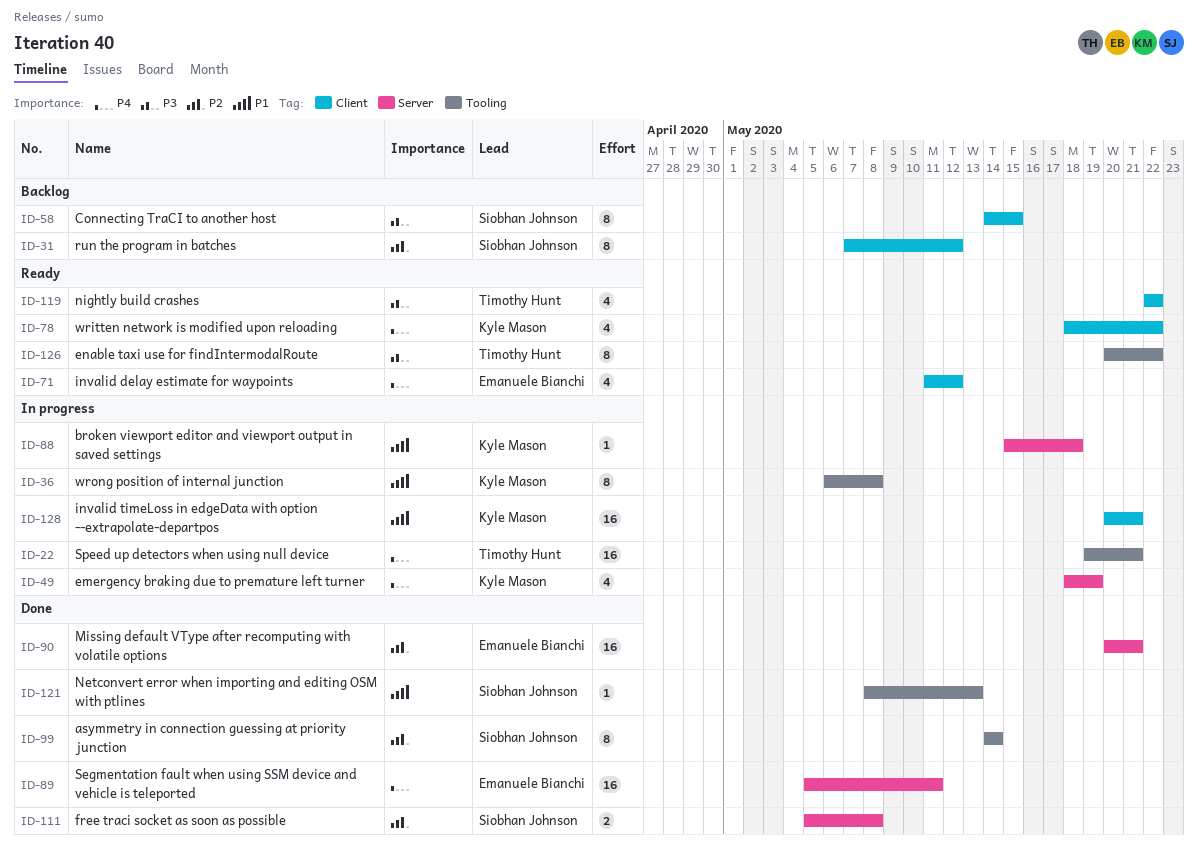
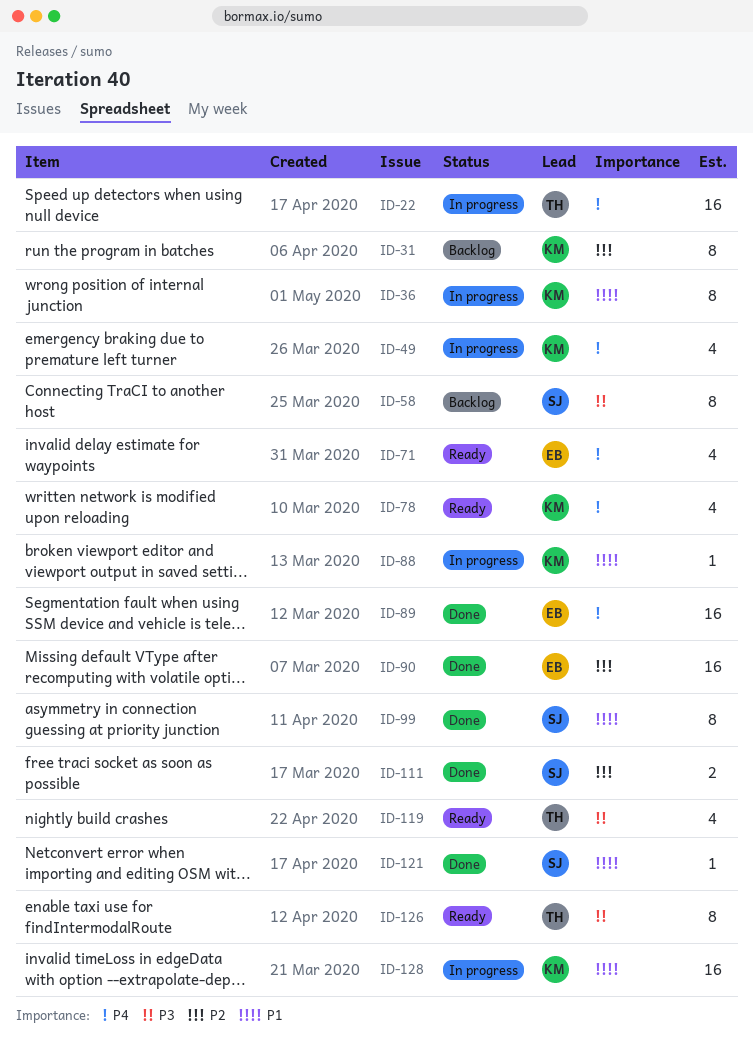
ID-31, owner: Siobhan Johnson -> Kyle Mason
ID-99, priority: P2 -> P1

